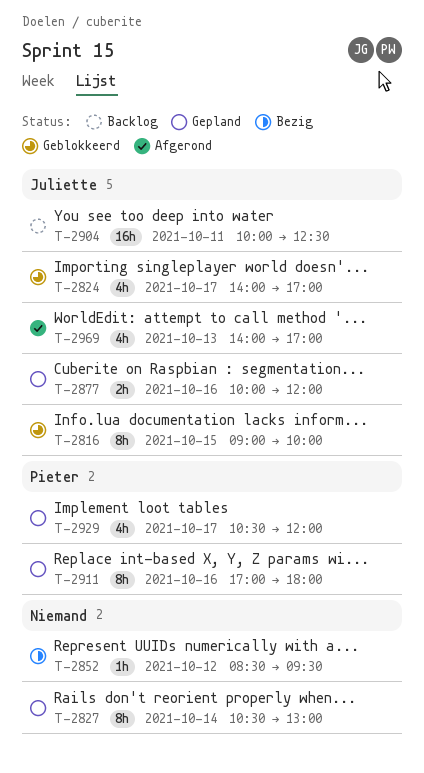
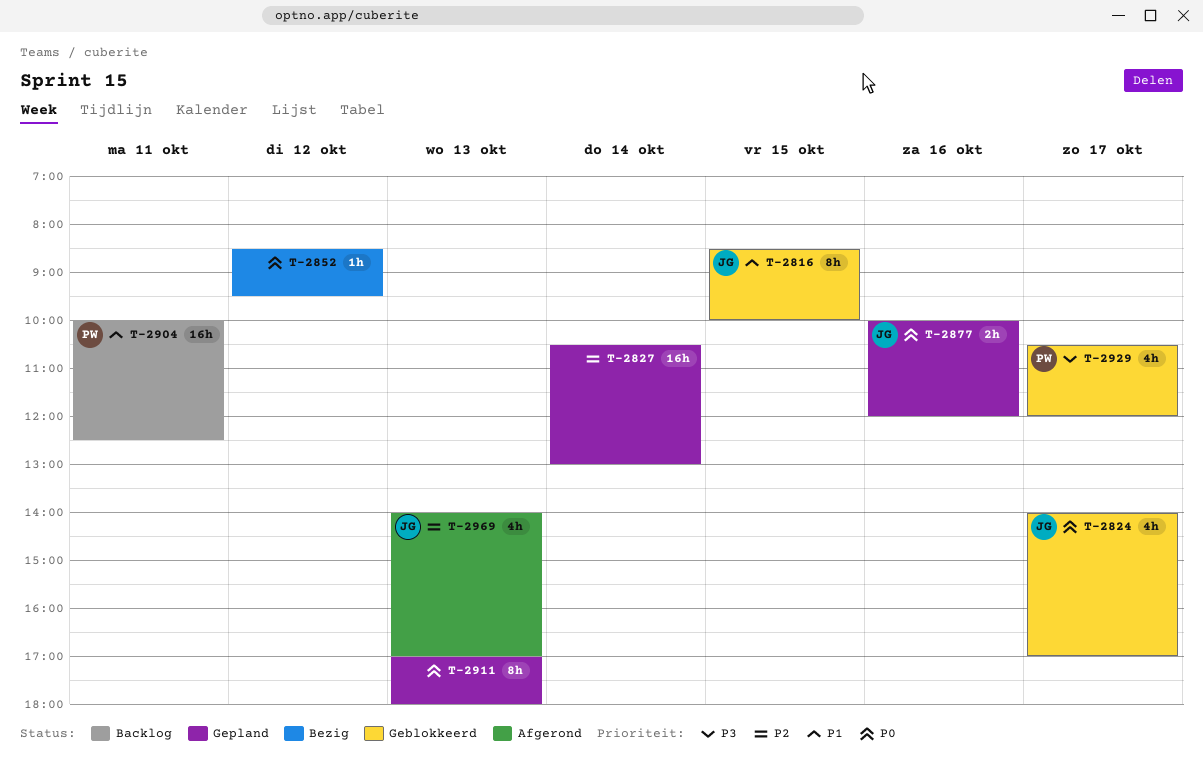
T-2816, begins: 09:00 -> 08:30
T-2827, estimate: 8h -> 16h
T-2904, owner: Juliette -> Pieter
T-2911, owner: Pieter -> none
T-2911, day: Oct 16 -> Oct 13
T-2929, status: Gepland -> Geblokkeerd

